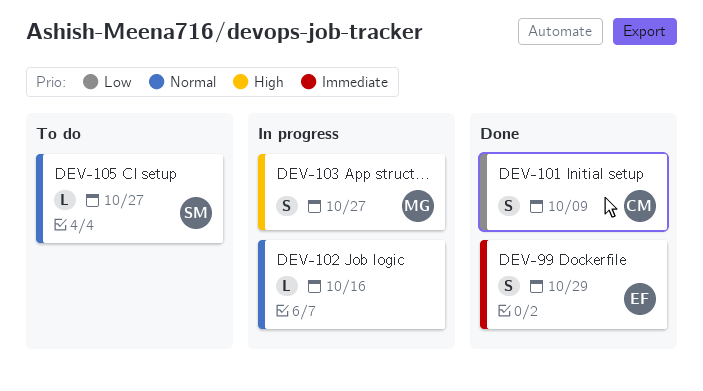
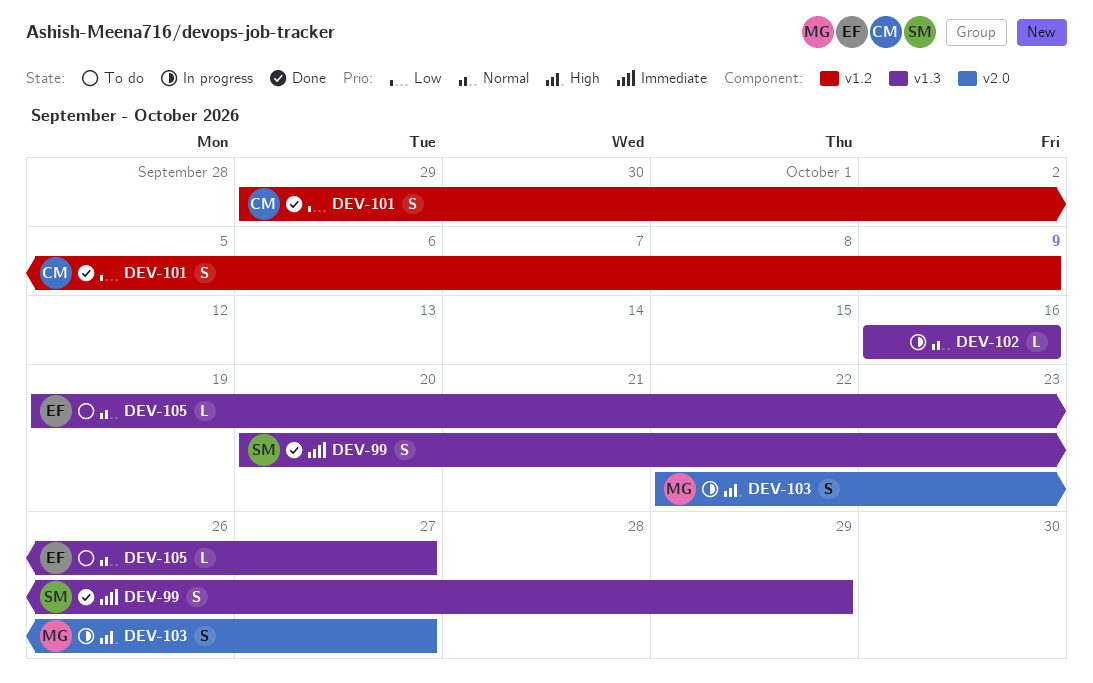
DEV-99, owner: EF -> SM
DEV-105, owner: SM -> EF

